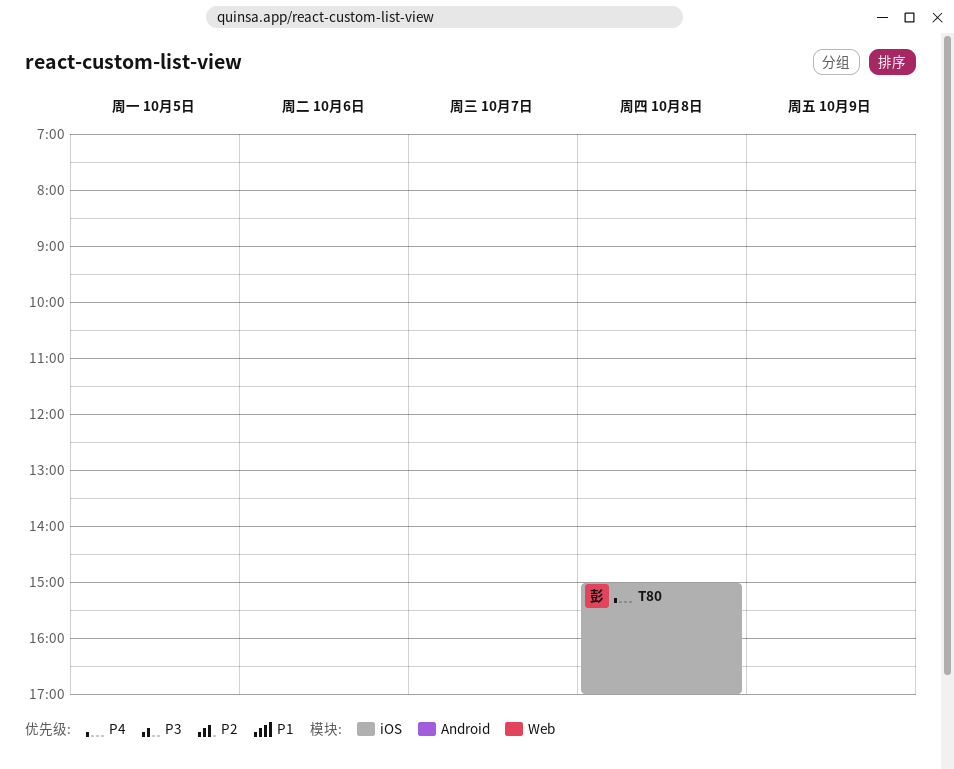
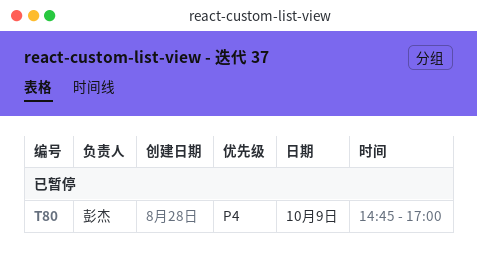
T80, day: Oct 8 -> Oct 9
T80, begins: 15:00 -> 14:45

